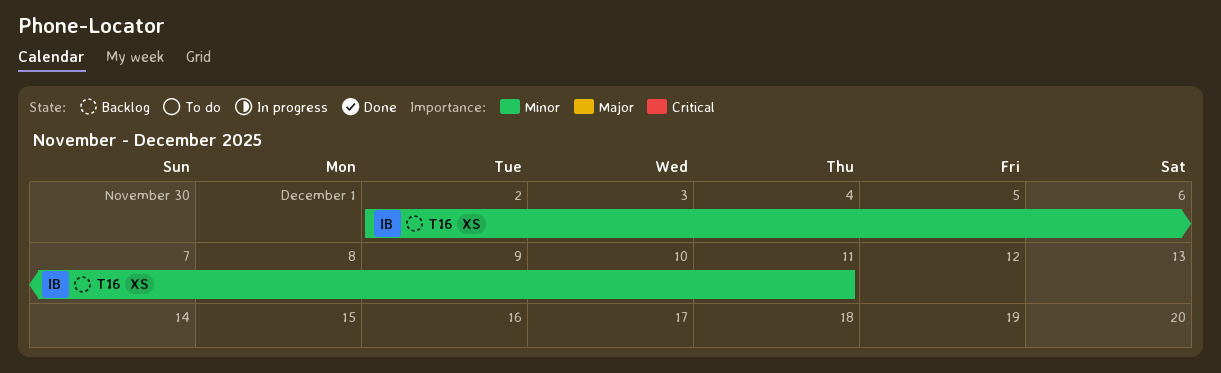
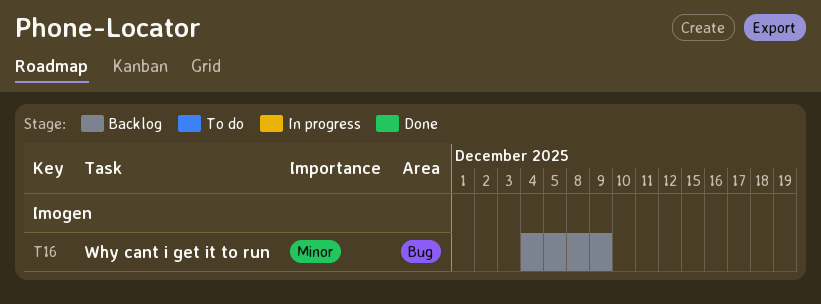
T16, start: Dec 2 -> Dec 4
T16, due: Dec 11 -> Dec 9

